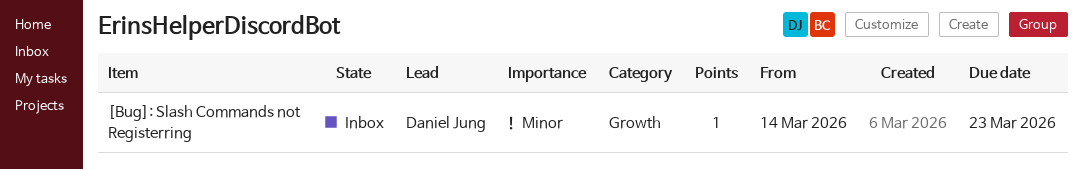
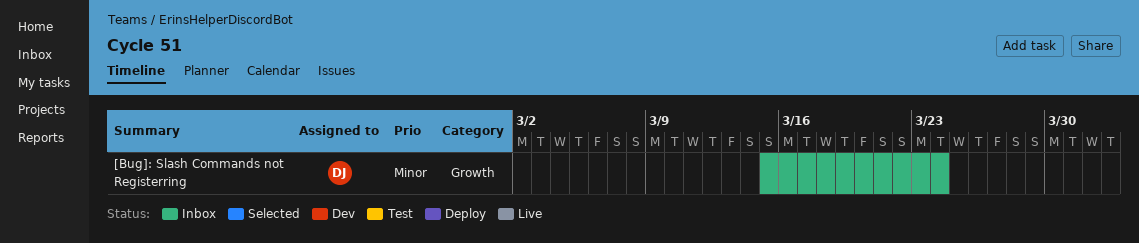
[Bug]: Slash Commands not Registerring, start: Mar 14 -> Mar 15
[Bug]: Slash Commands not Registerring, due: Mar 23 -> Mar 24

